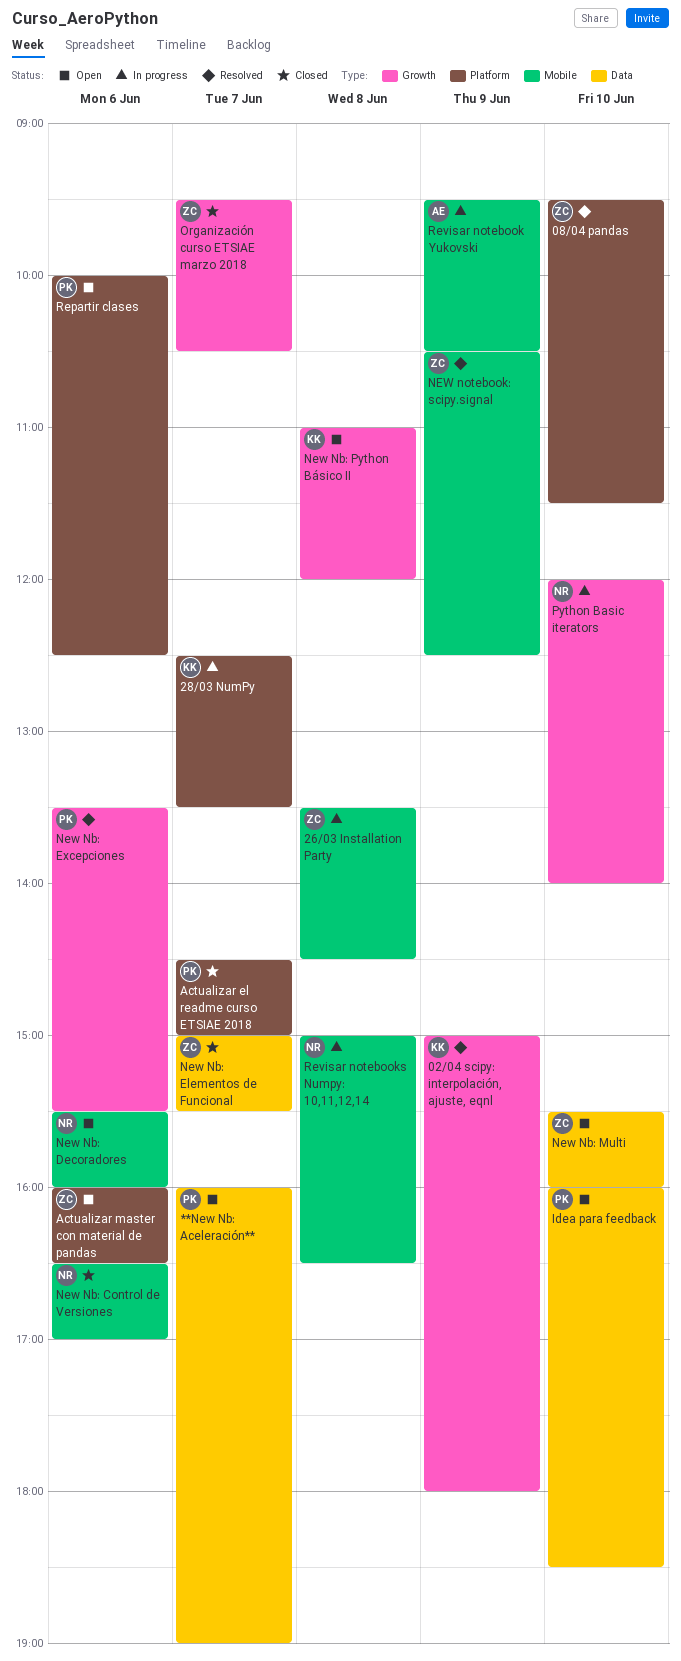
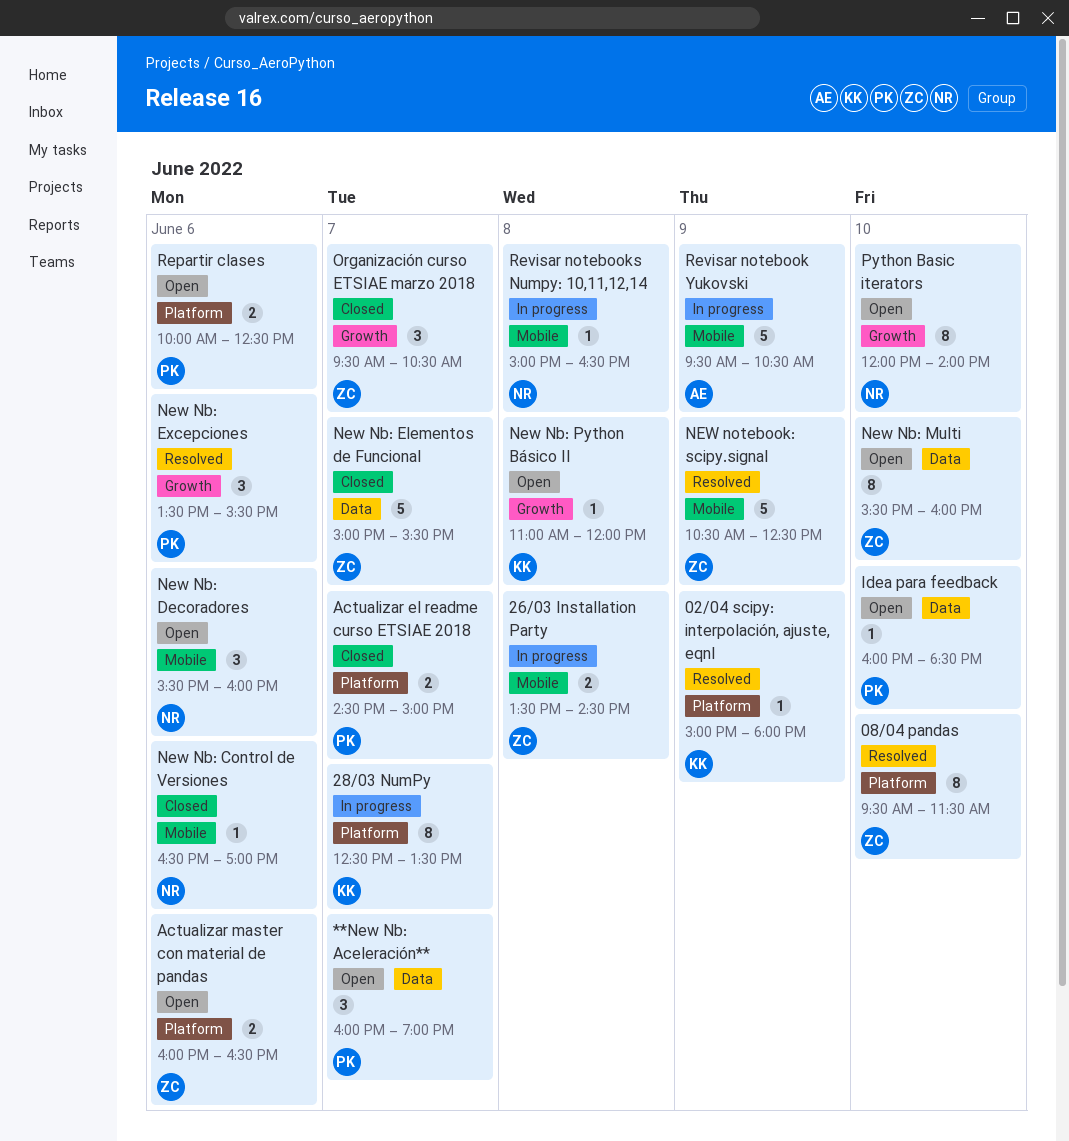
02/04 scipy: interpolación, ajuste, eqnl, label: Growth -> Platform
Python Basic iterators, status: In progress -> Open

